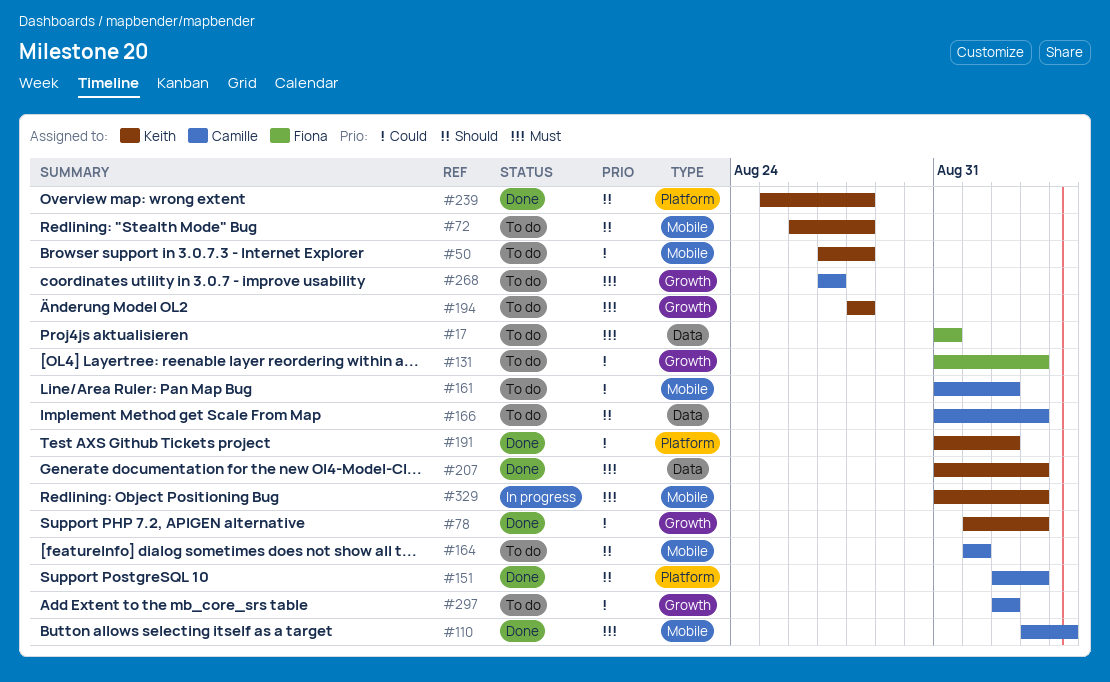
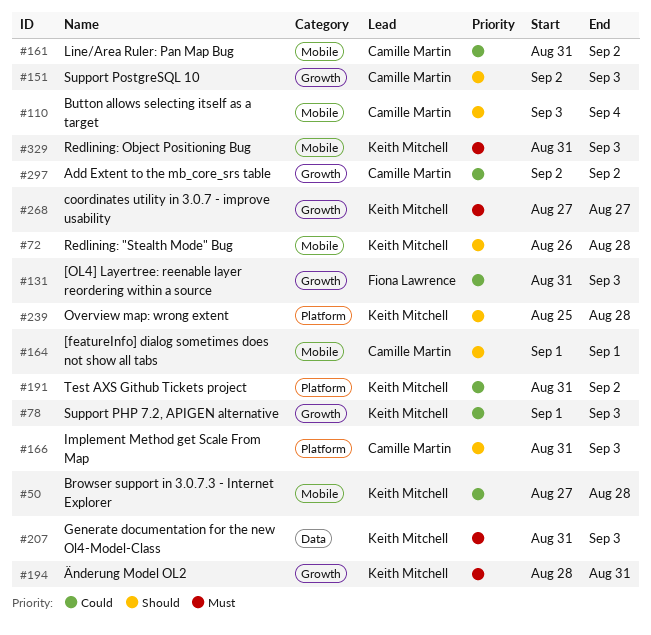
#17: present -> none
#110, priority: Must -> Should
#151, label: Platform -> Growth
#166, label: Data -> Platform
#194, due: Aug 28 -> Aug 31
#268, owner: Camille Martin -> Keith Mitchell

